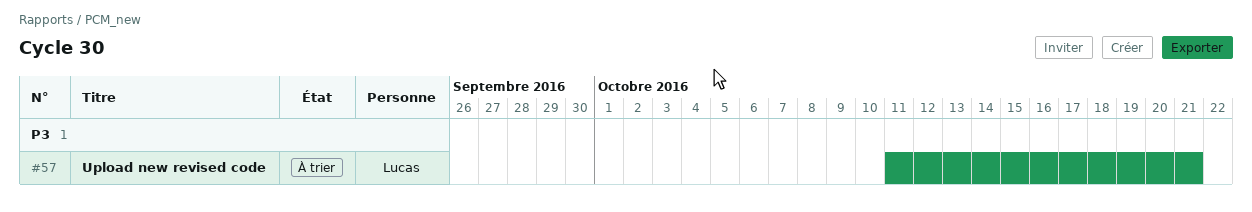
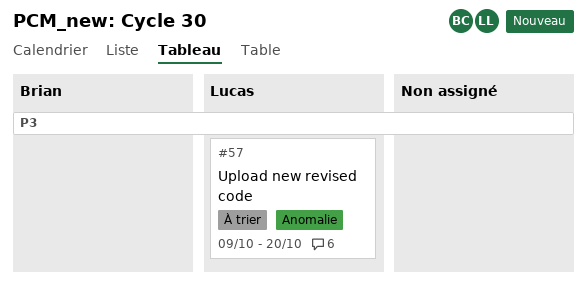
#57, start: Oct 11 -> Oct 9
#57, due: Oct 21 -> Oct 20

